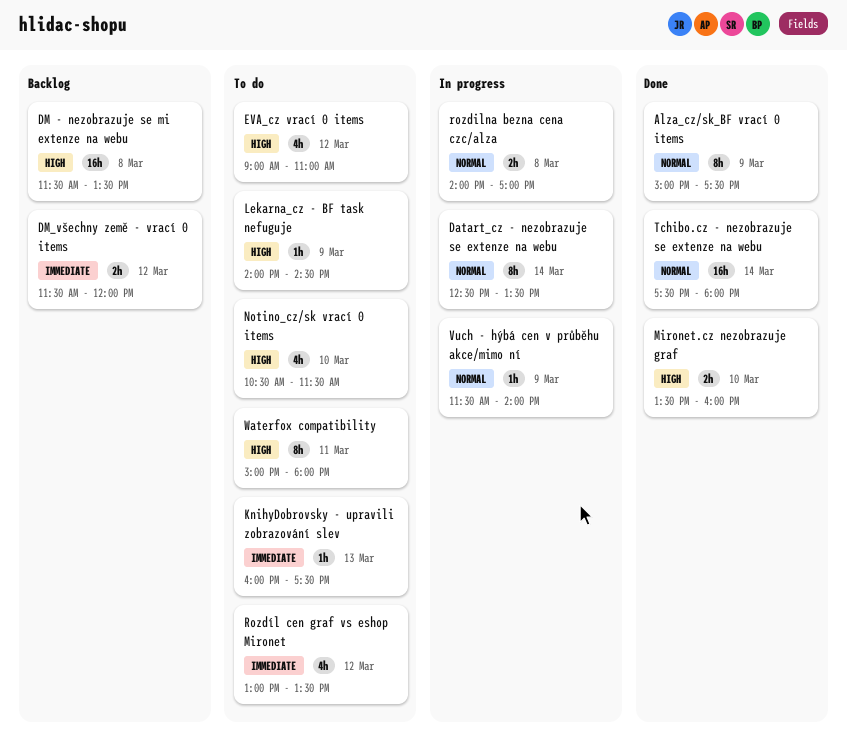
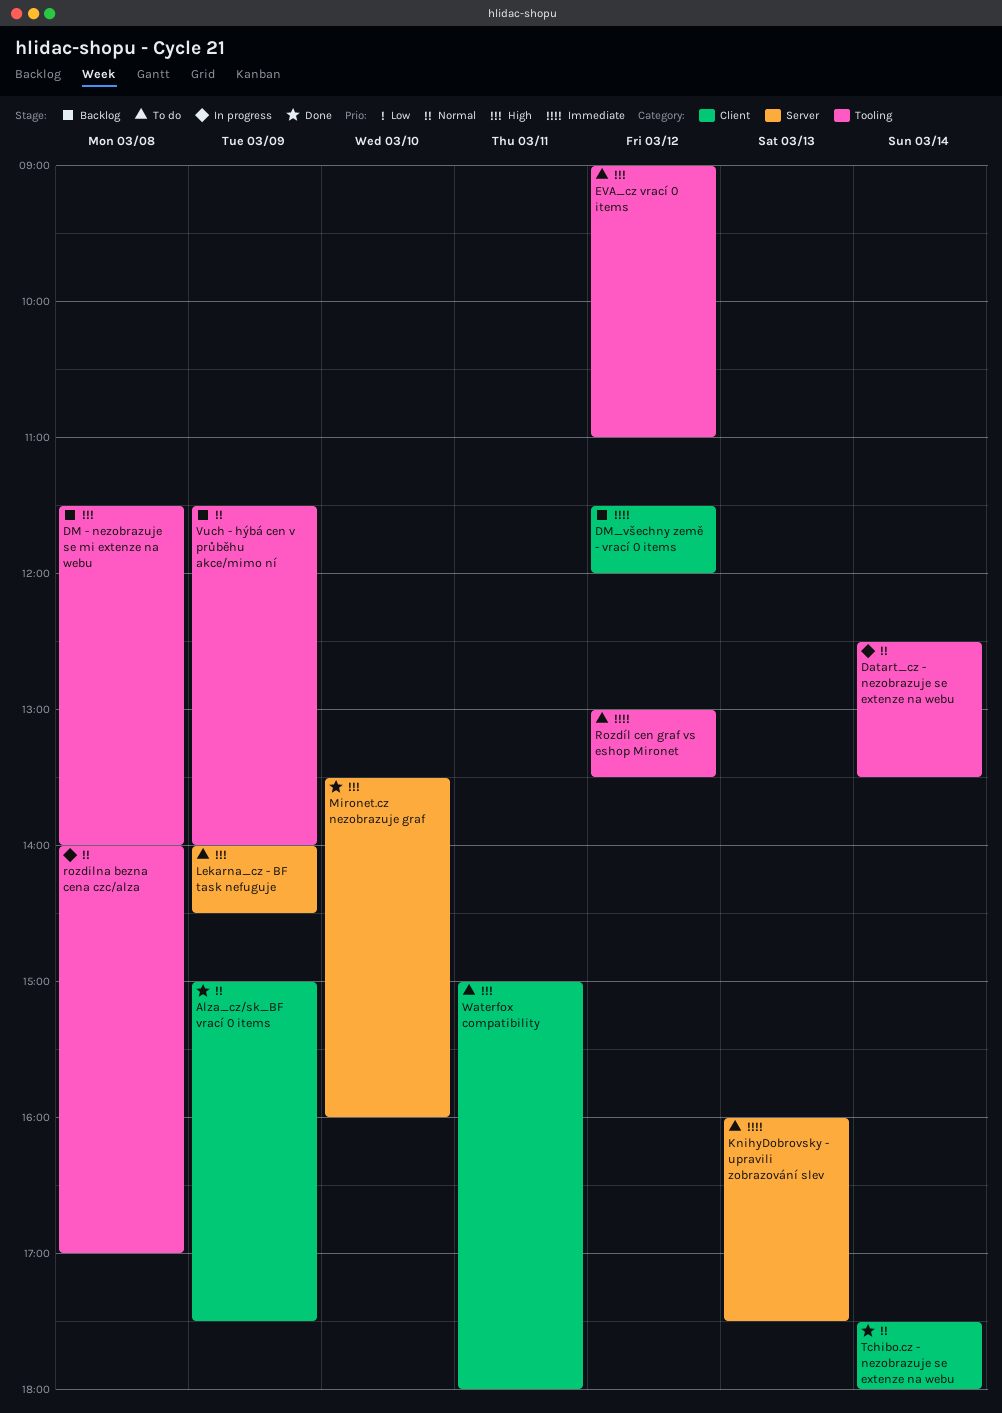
DM - nezobrazuje se mi extenze na webu, ends: 13:30 -> 14:00
Notino_cz/sk vrací 0 items: present -> none
Vuch - hýbá cen v průběhu akce/mimo ní, status: In progress -> Backlog

